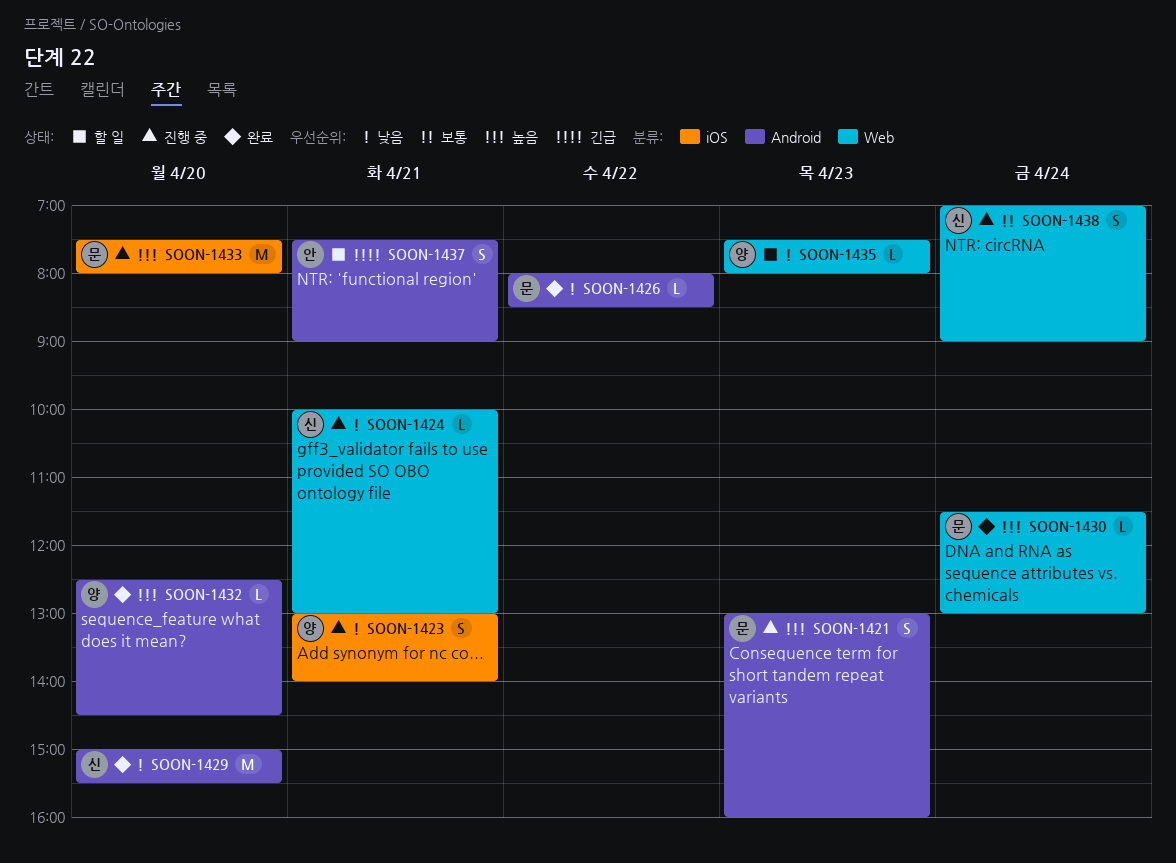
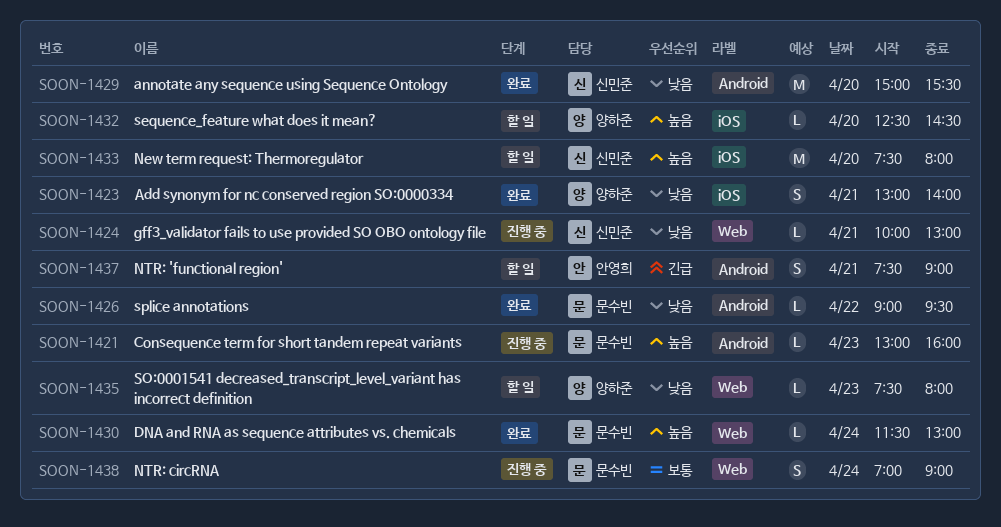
SOON-1421, estimate: S -> L
SOON-1423, status: 진행 중 -> 완료
SOON-1426, begins: 08:00 -> 09:00
SOON-1426, ends: 08:30 -> 09:30
SOON-1432, status: 완료 -> 할 일
SOON-1432, label: Android -> iOS
SOON-1433, status: 진행 중 -> 할 일
SOON-1433, owner: 문수빈 -> 신민준
SOON-1438, owner: 신민준 -> 문수빈

